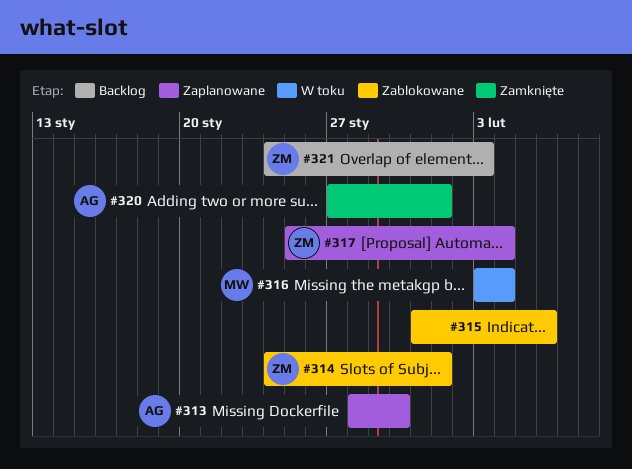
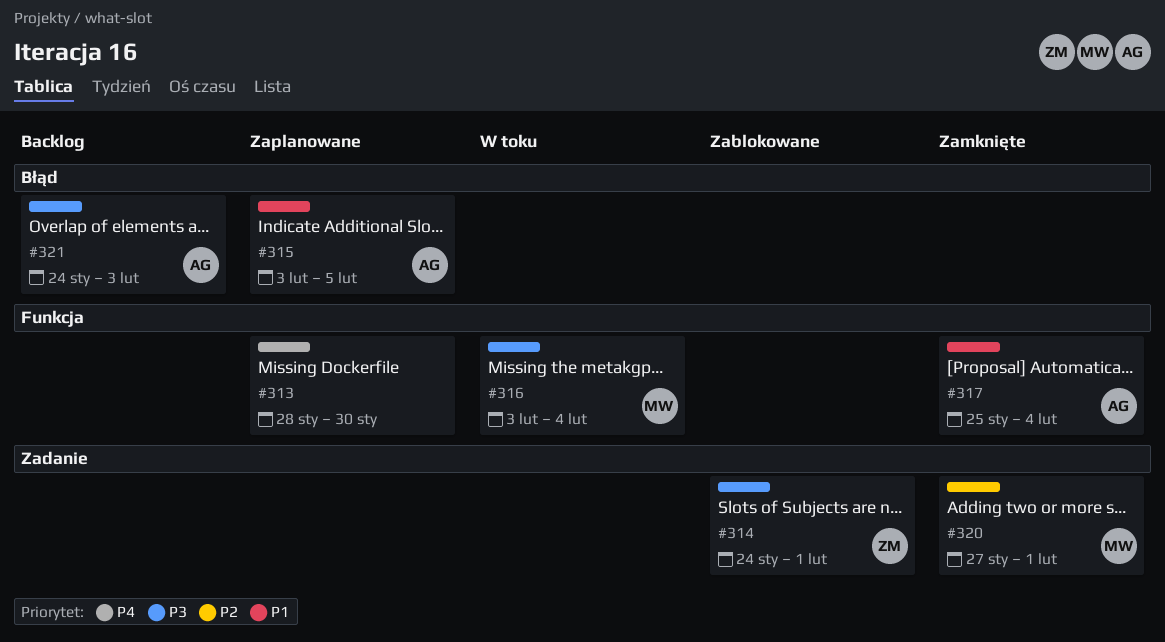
#313, owner: AG -> none
#315, status: Zablokowane -> Zaplanowane
#315, owner: none -> AG
#315, start: Jan 31 -> Feb 3
#315, due: Feb 6 -> Feb 5
#317, status: Zaplanowane -> Zamknięte
#317, owner: ZM -> AG
#320, owner: AG -> MW
#321, owner: ZM -> AG

